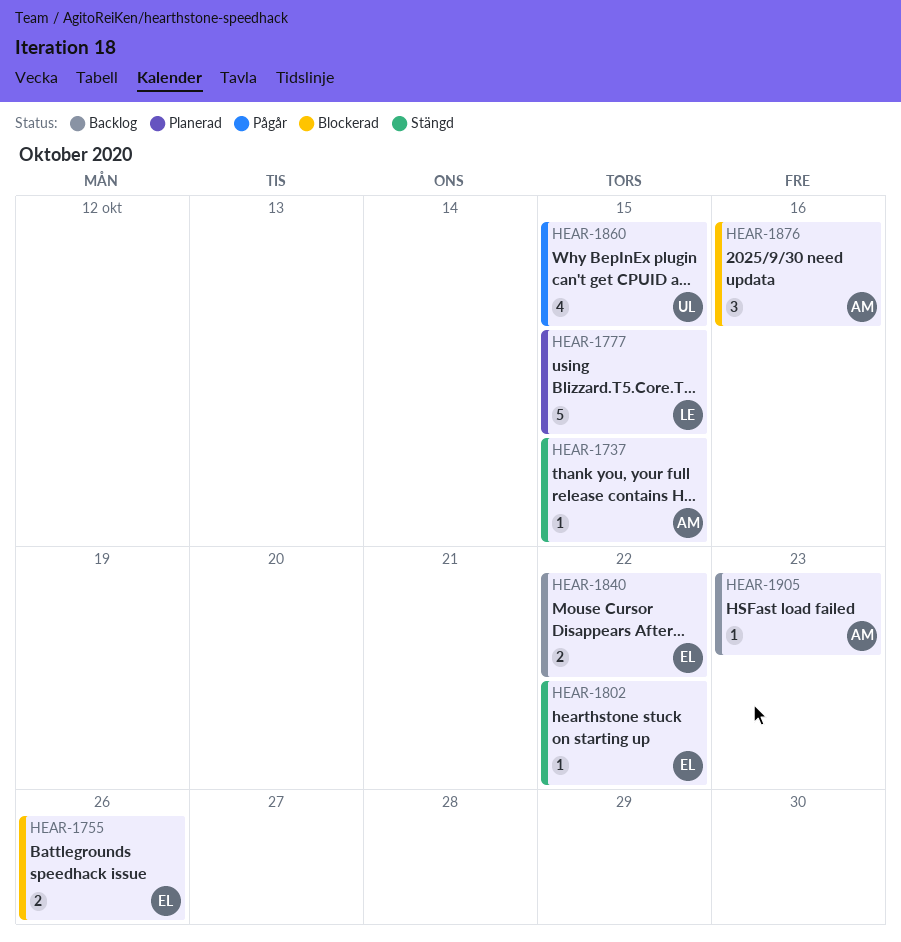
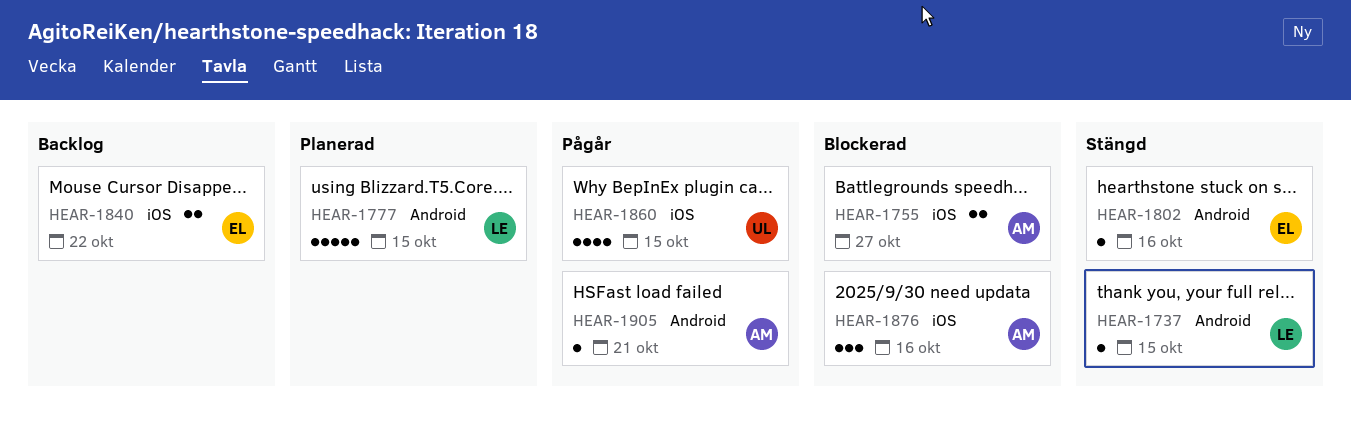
HEAR-1737, owner: AM -> LE
HEAR-1755, owner: EL -> AM
HEAR-1755, due: Oct 26 -> Oct 27
HEAR-1802, due: Oct 22 -> Oct 16
HEAR-1905, status: Backlog -> Pågår
HEAR-1905, due: Oct 23 -> Oct 21

